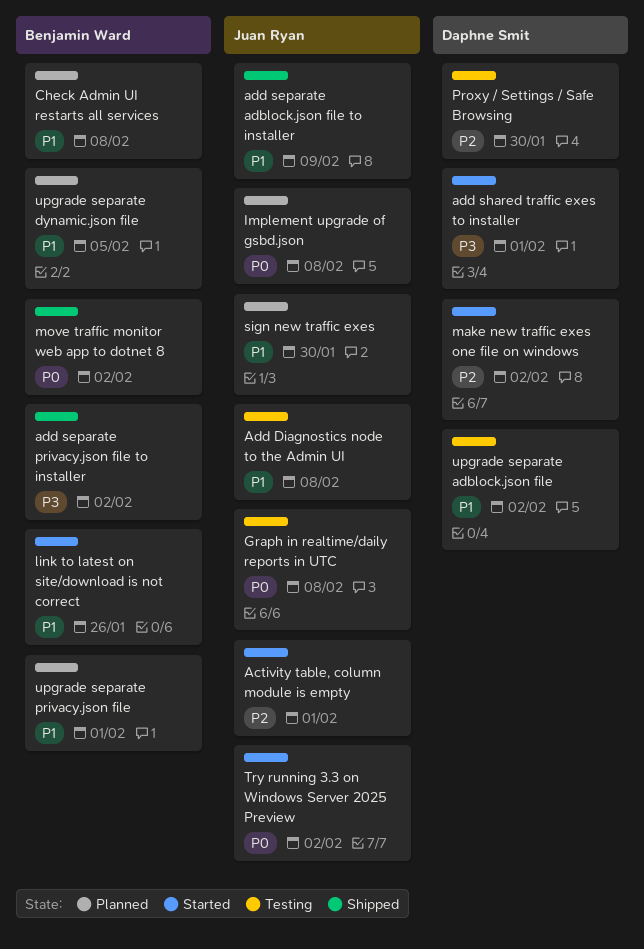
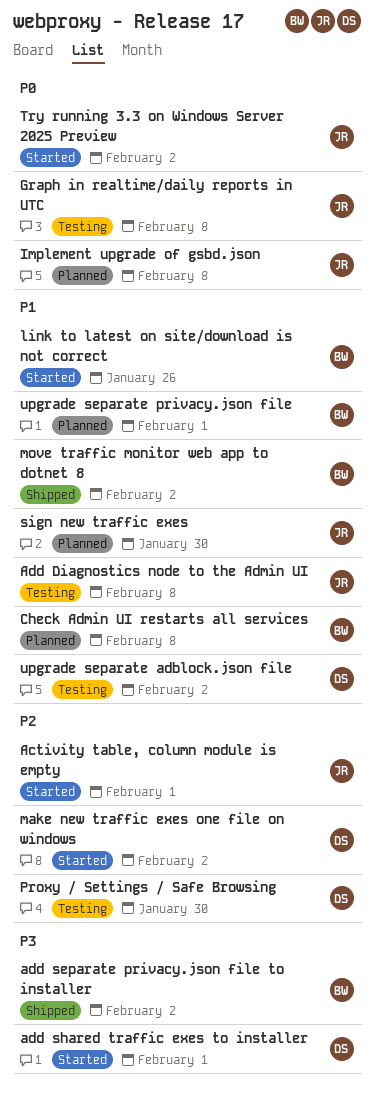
add separate adblock.json file to installer: present -> none
move traffic monitor web app to dotnet 8, priority: P0 -> P1
upgrade separate dynamic.json file: present -> none

